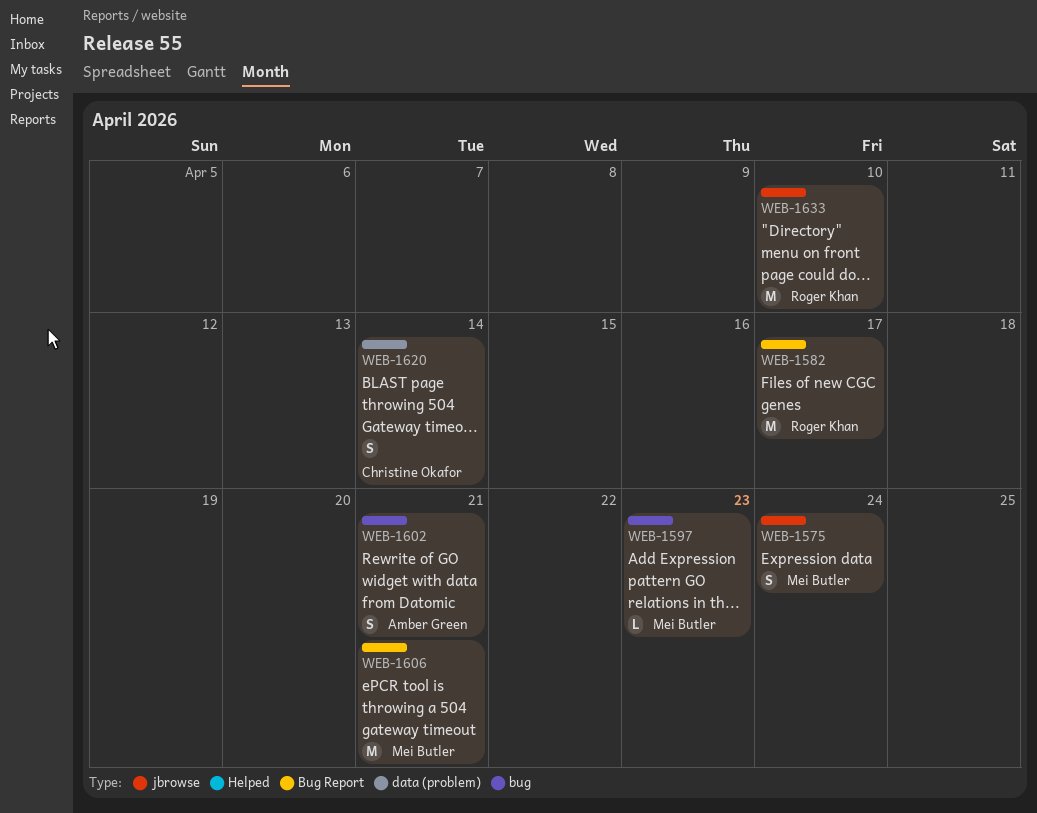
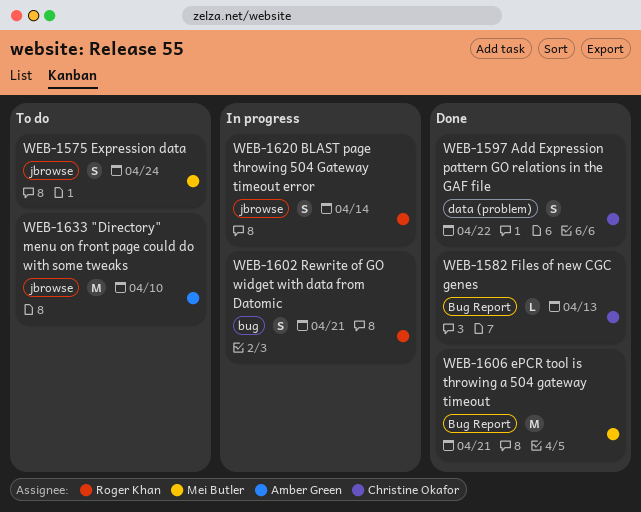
WEB-1582, owner: Roger Khan -> Christine Okafor
WEB-1582, estimate: M -> L
WEB-1582, due: Apr 17 -> Apr 13
WEB-1597, owner: Mei Butler -> Christine Okafor
WEB-1597, label: bug -> data (problem)
WEB-1597, estimate: L -> S
WEB-1597, due: Apr 23 -> Apr 22
WEB-1602, owner: Amber Green -> Roger Khan
WEB-1620, owner: Christine Okafor -> Roger Khan
WEB-1620, label: data (problem) -> jbrowse
WEB-1633, owner: Roger Khan -> Amber Green

